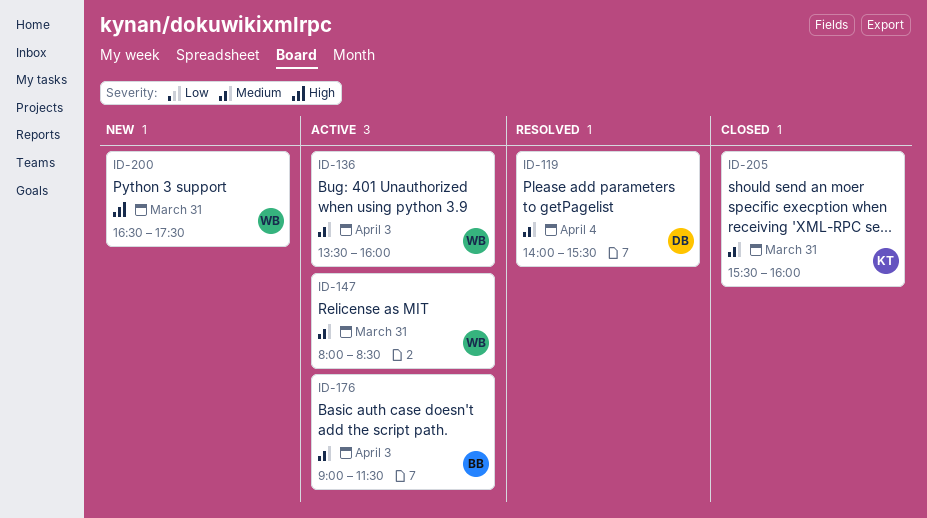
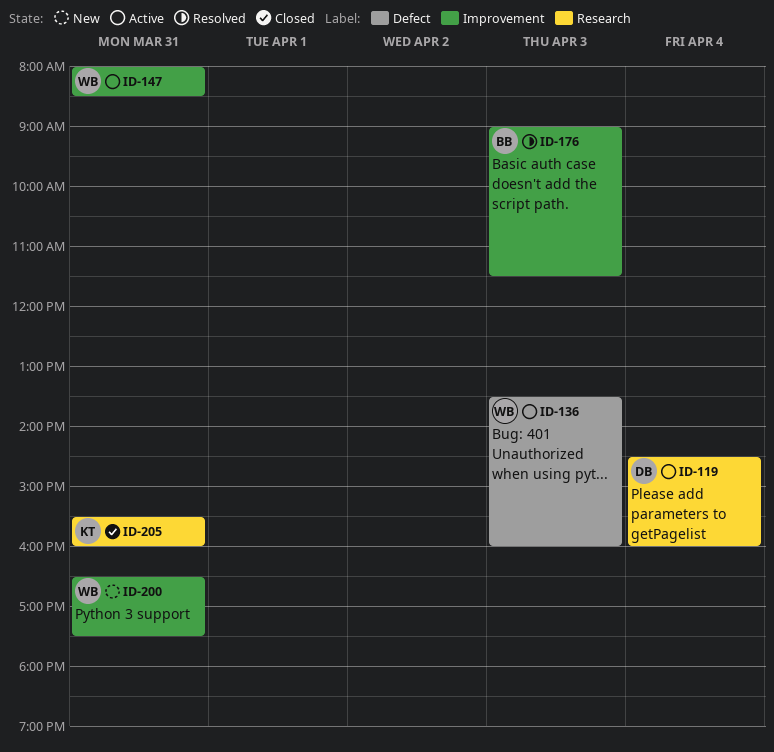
ID-119, status: Resolved -> Active
ID-119, begins: 14:00 -> 14:30
ID-119, ends: 15:30 -> 16:00
ID-176, status: Active -> Resolved

